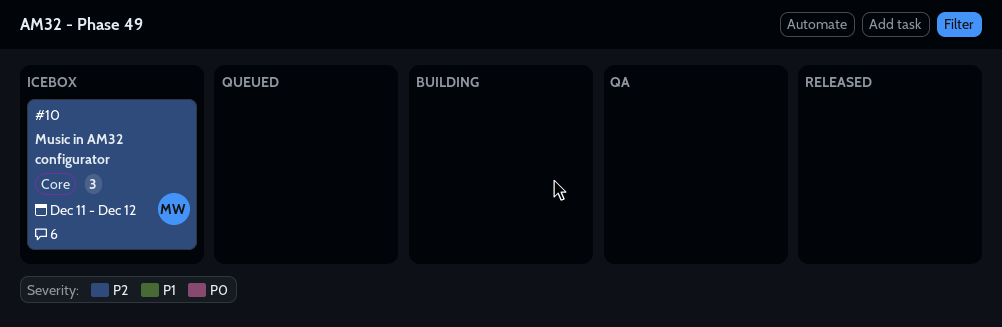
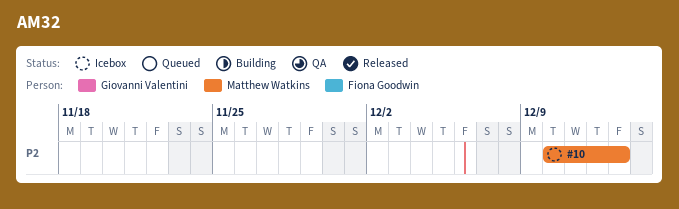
#10, start: Dec 11 -> Dec 10
#10, due: Dec 12 -> Dec 13

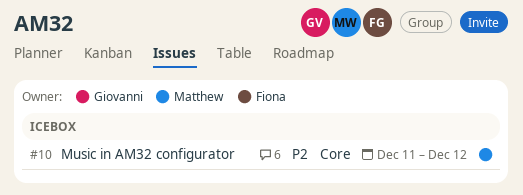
#10, start: Dec 10 -> Dec 11
#10, due: Dec 13 -> Dec 12

